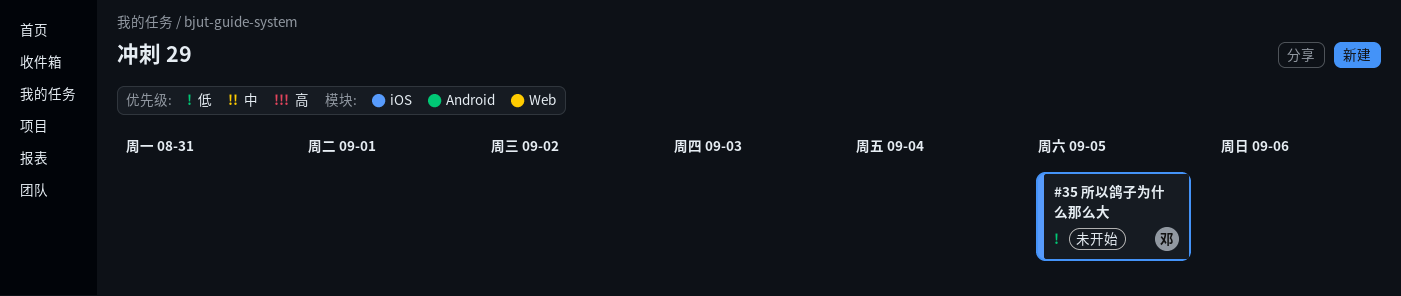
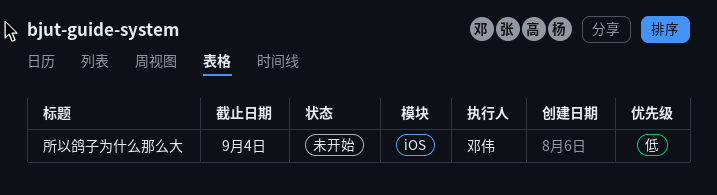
所以鸽子为什么那么大, due: Sep 5 -> Sep 4

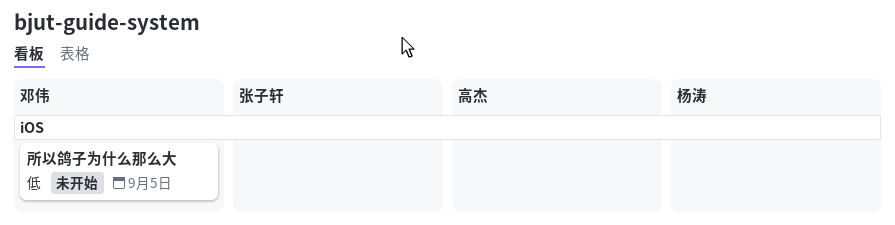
所以鸽子为什么那么大, due: Sep 4 -> Sep 5

